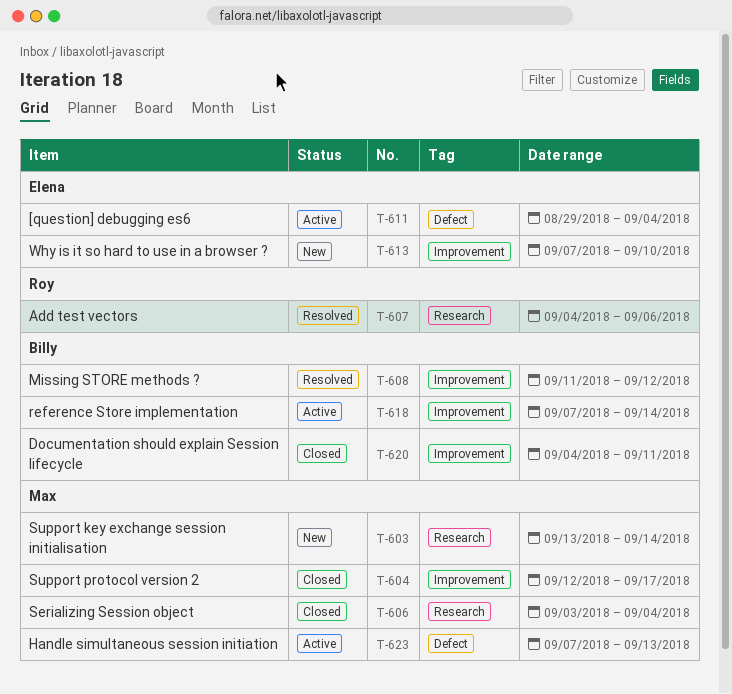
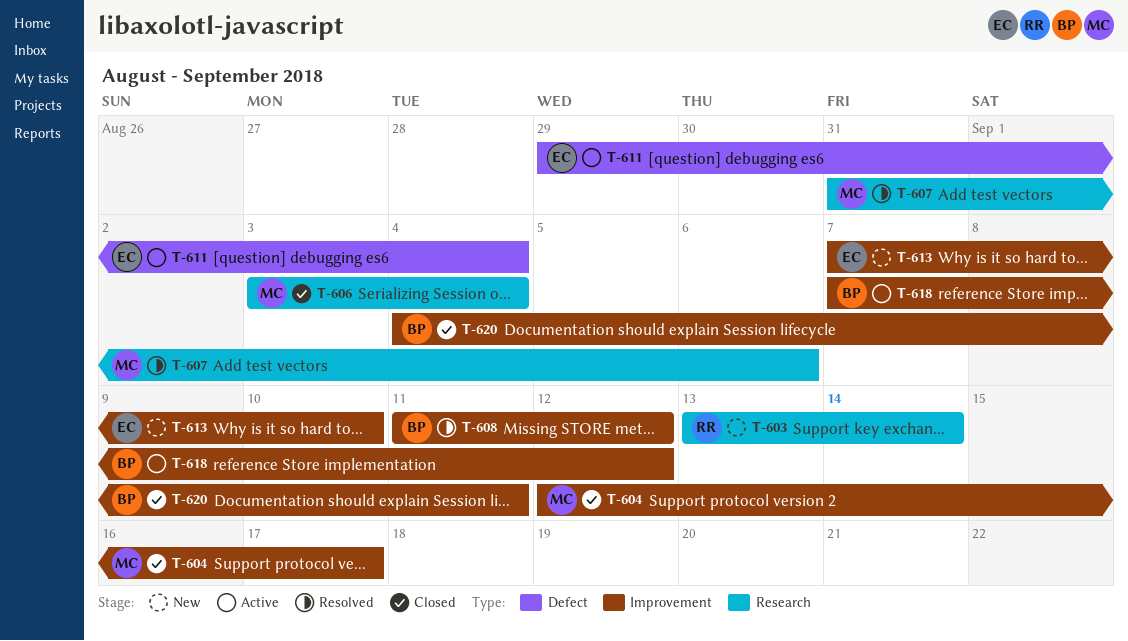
T-603, owner: Max -> Roy
T-607, owner: Roy -> Max
T-607, start: Sep 4 -> Aug 31
T-618, due: Sep 14 -> Sep 12
T-623: present -> none

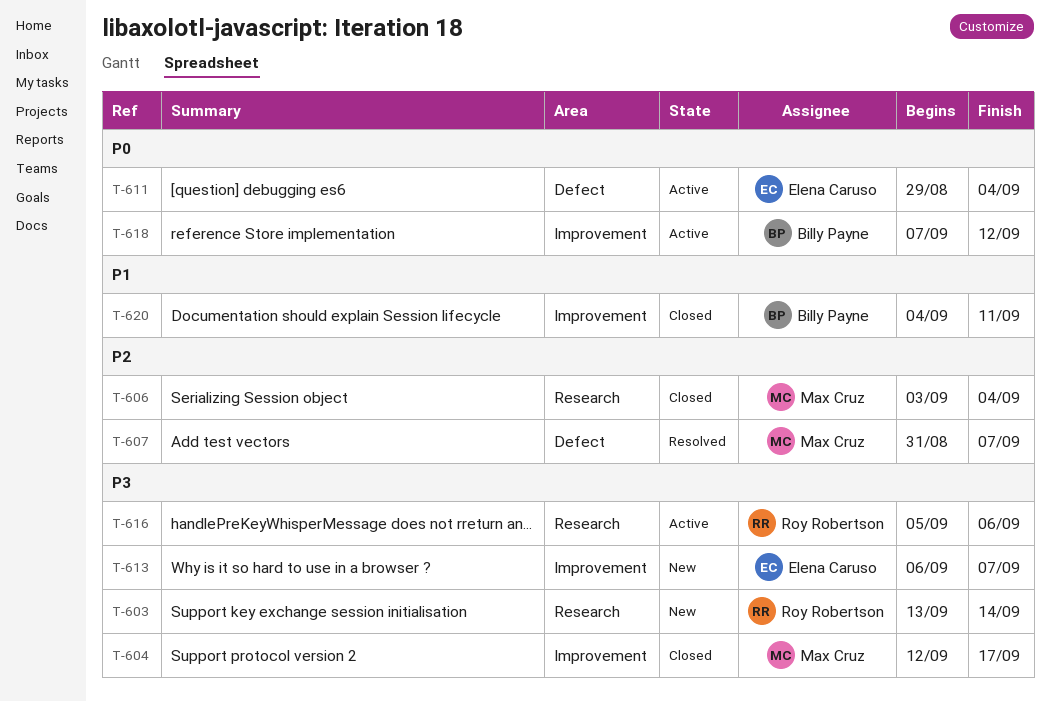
T-607, label: Research -> Defect
T-607, due: Sep 6 -> Sep 7
T-608: present -> none
T-613, start: Sep 7 -> Sep 6
T-613, due: Sep 10 -> Sep 7
T-616: none -> present

